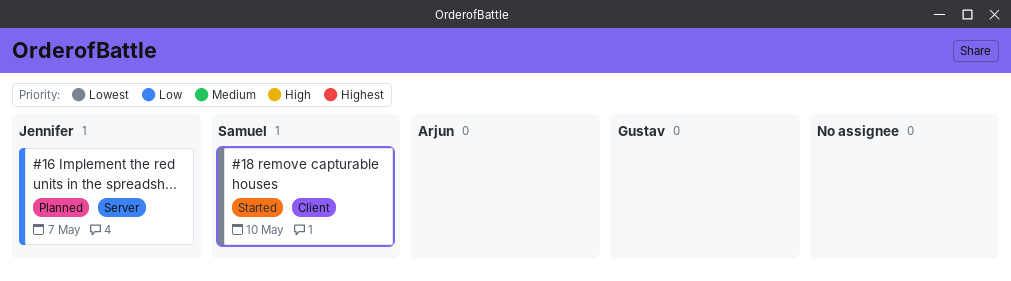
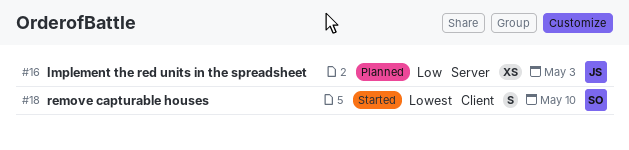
#16, due: May 7 -> May 3

